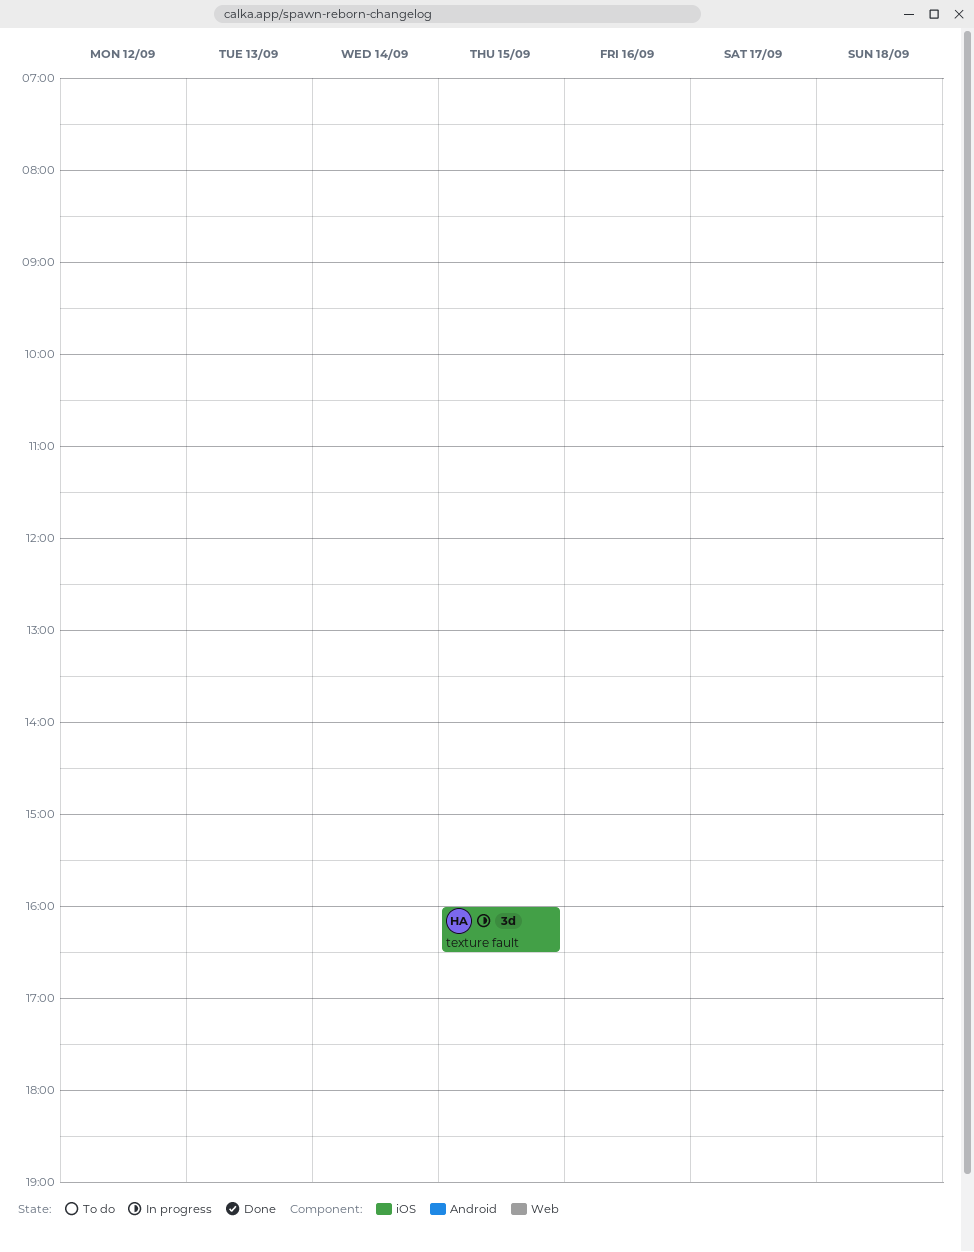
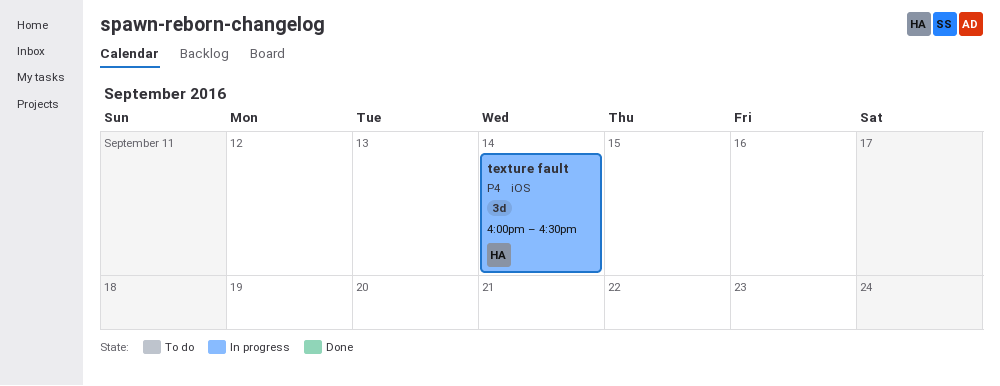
texture fault, day: Sep 15 -> Sep 14

